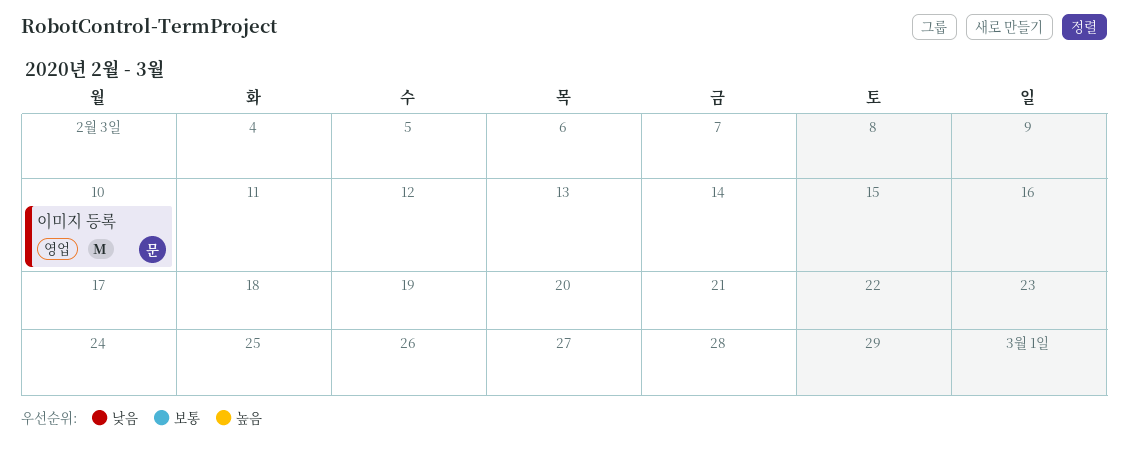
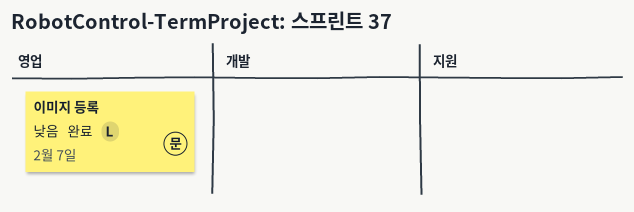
이미지 등록, estimate: M -> L
이미지 등록, due: Feb 10 -> Feb 7

